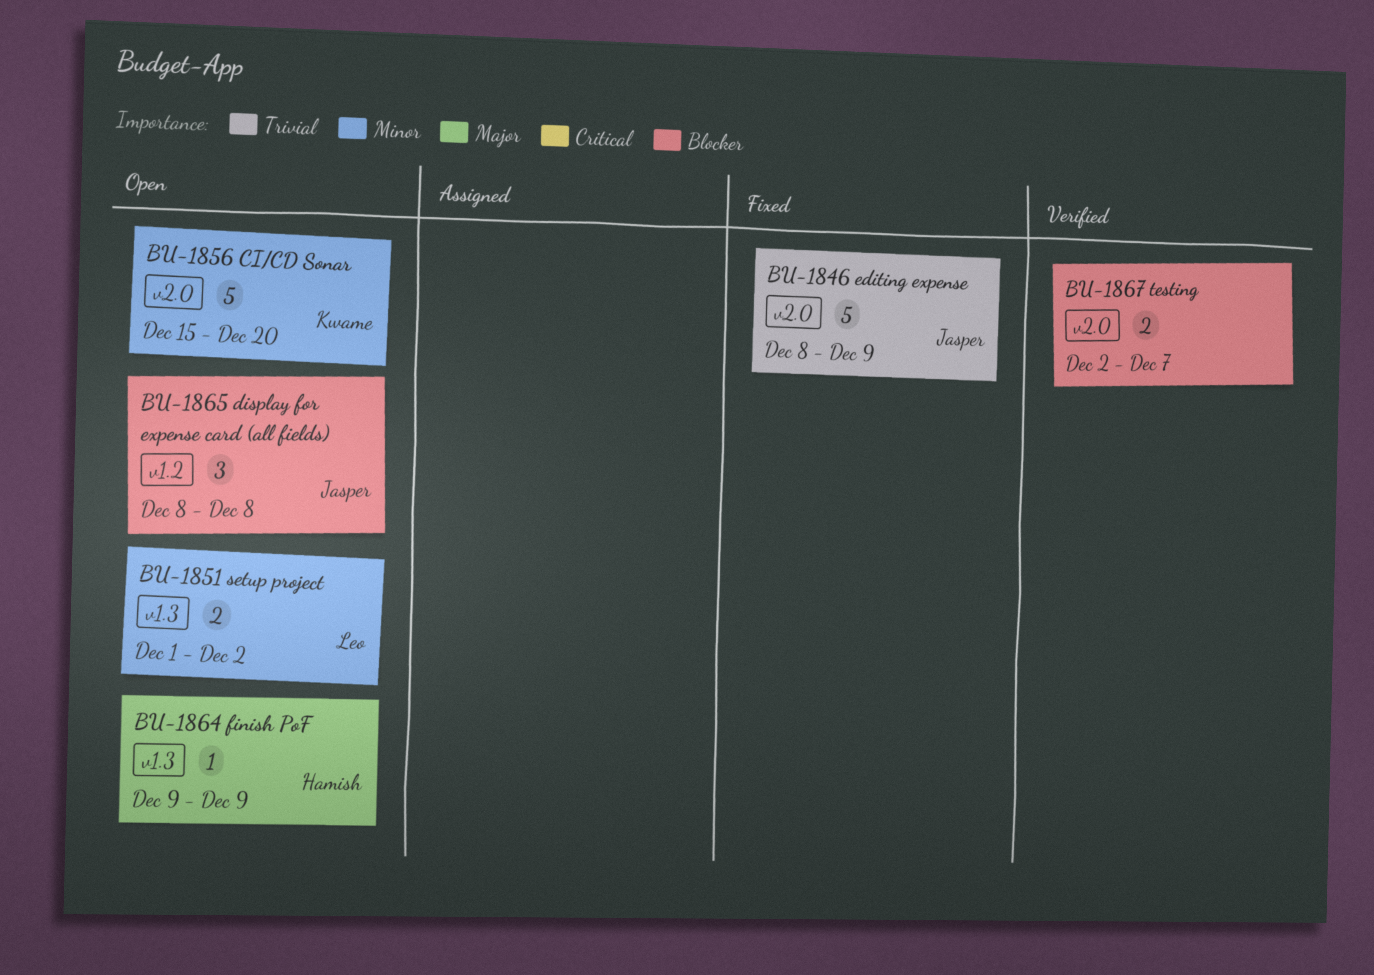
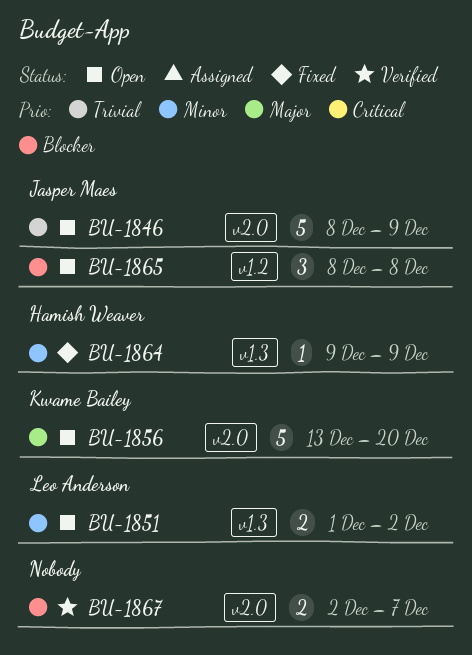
BU-1846, status: Fixed -> Open
BU-1856, priority: Minor -> Major
BU-1856, start: Dec 15 -> Dec 13
BU-1864, status: Open -> Fixed
BU-1864, priority: Major -> Minor

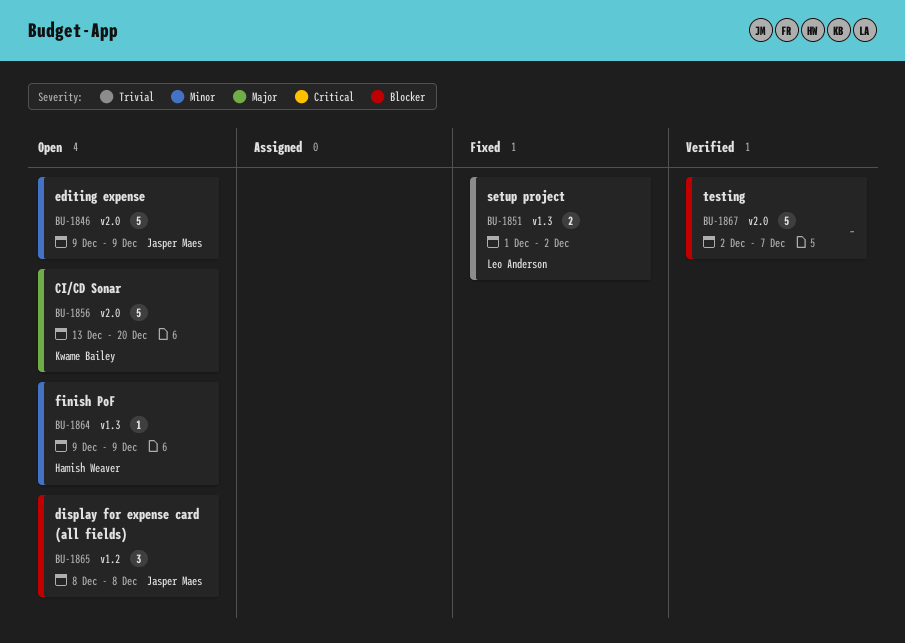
BU-1846, priority: Trivial -> Minor
BU-1846, start: Dec 8 -> Dec 9
BU-1851, status: Open -> Fixed
BU-1851, priority: Minor -> Trivial
BU-1864, status: Fixed -> Open
BU-1867, estimate: 2 -> 5

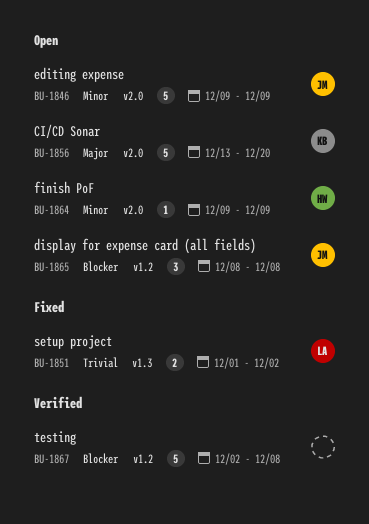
BU-1864, label: v1.3 -> v2.0
BU-1867, label: v2.0 -> v1.2
BU-1867, due: Dec 7 -> Dec 8

